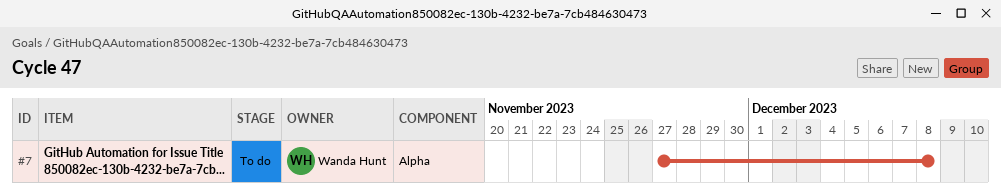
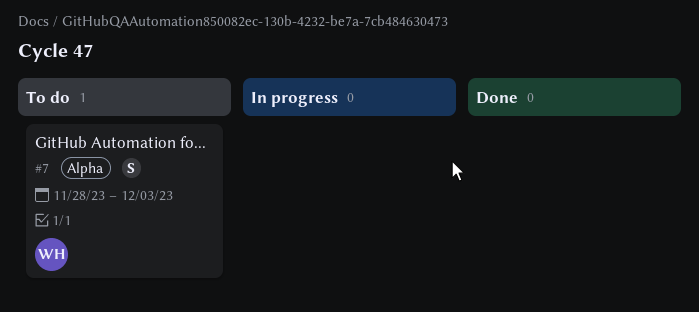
#7, start: Nov 27 -> Nov 28
#7, due: Dec 8 -> Dec 3

